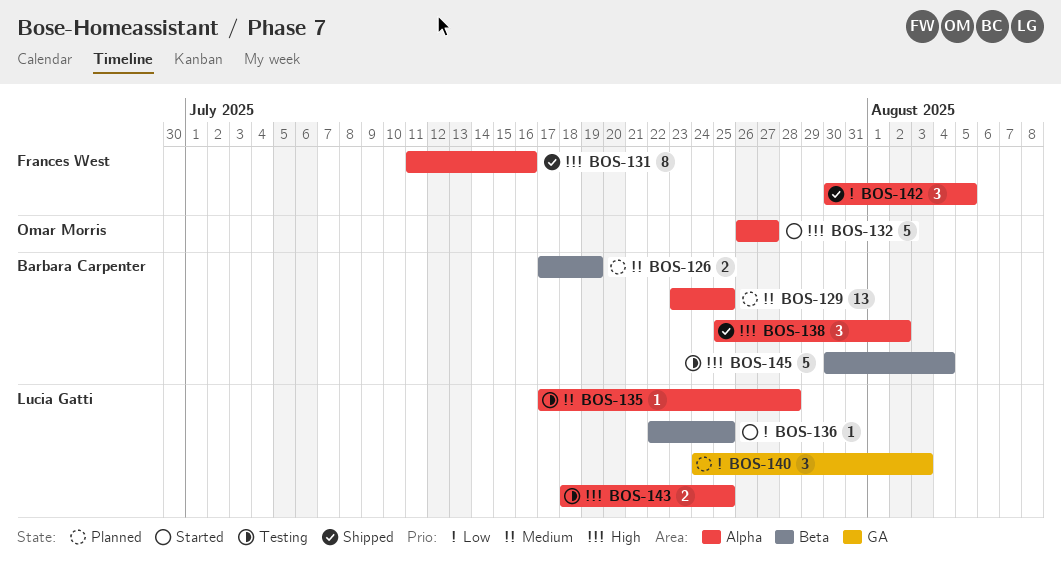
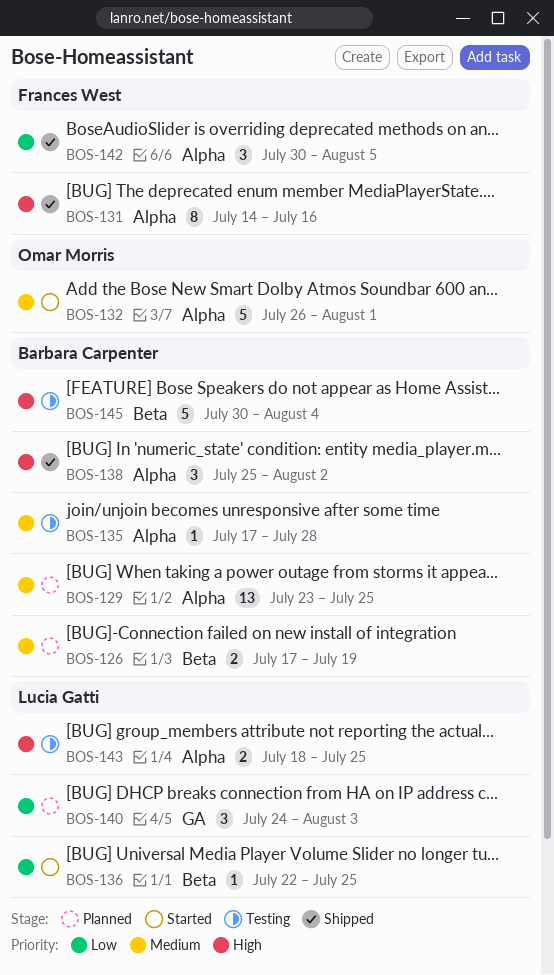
BOS-131, start: Jul 11 -> Jul 14
BOS-132, priority: High -> Medium
BOS-132, due: Jul 27 -> Aug 1
BOS-135, owner: Lucia Gatti -> Barbara Carpenter

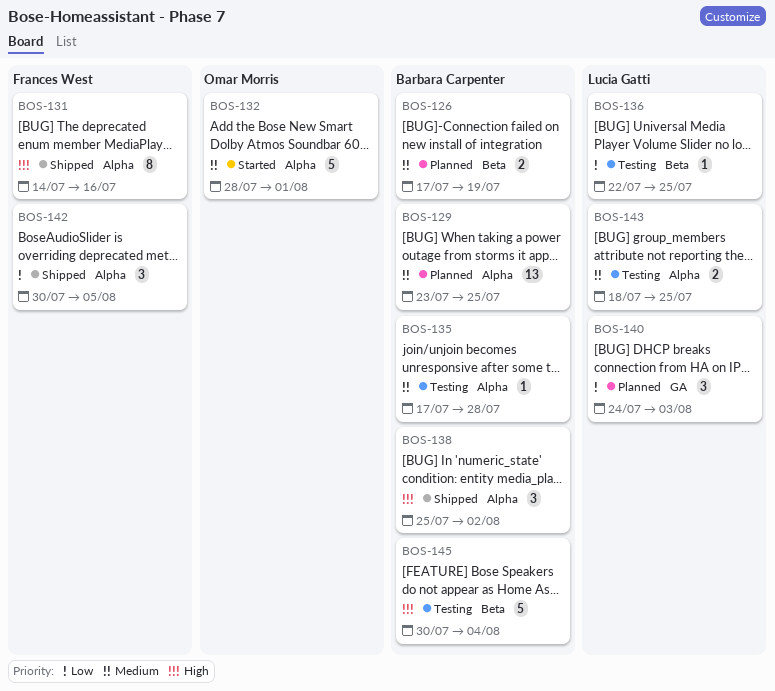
BOS-132, start: Jul 26 -> Jul 28
BOS-136, status: Started -> Testing
BOS-143, priority: High -> Medium

